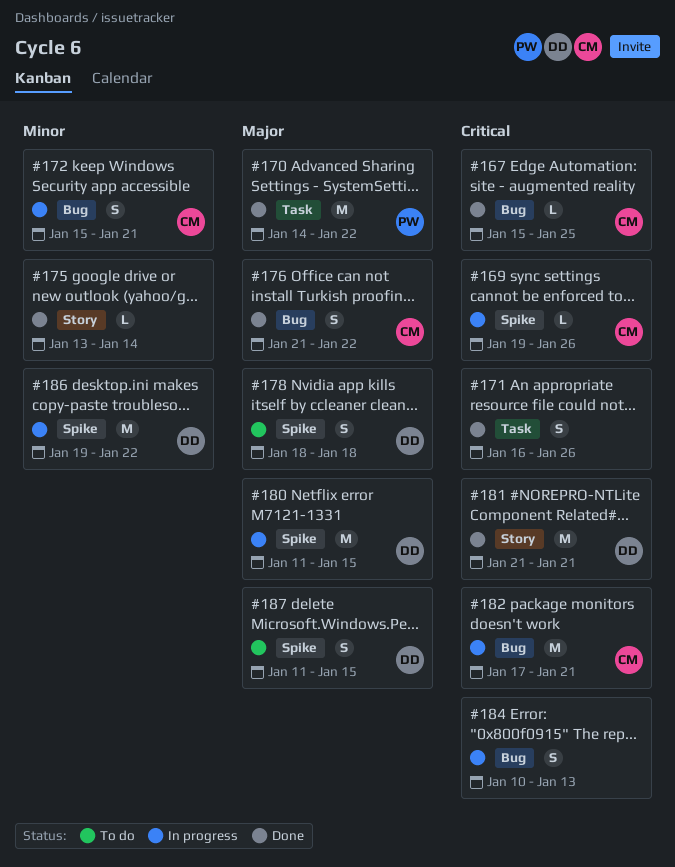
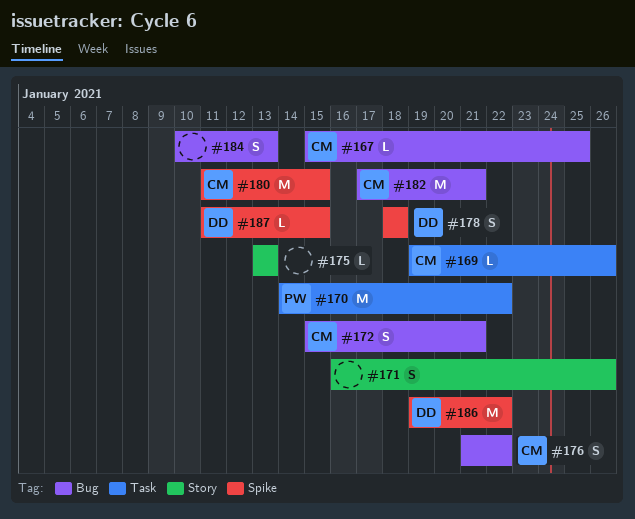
#169, label: Spike -> Task
#171, label: Task -> Story
#175, due: Jan 14 -> Jan 13
#180, owner: DD -> CM
#181: present -> none
#187, estimate: S -> L

